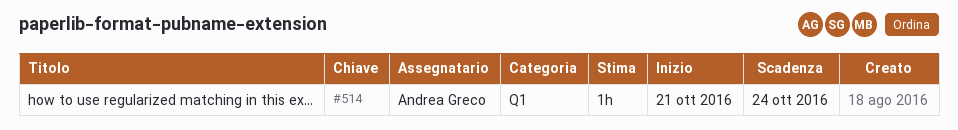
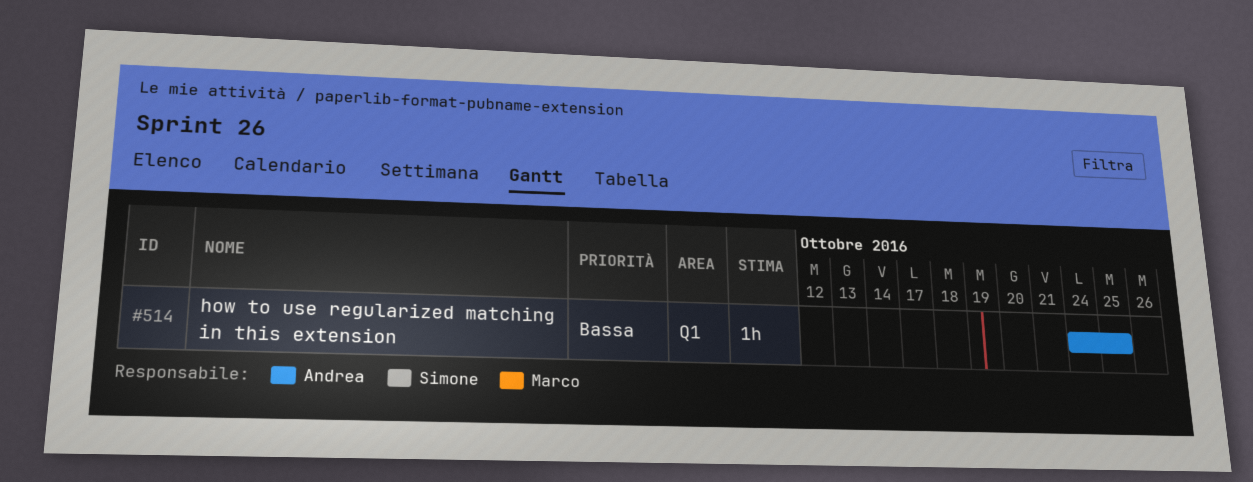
#514, start: Oct 21 -> Oct 24
#514, due: Oct 24 -> Oct 25

